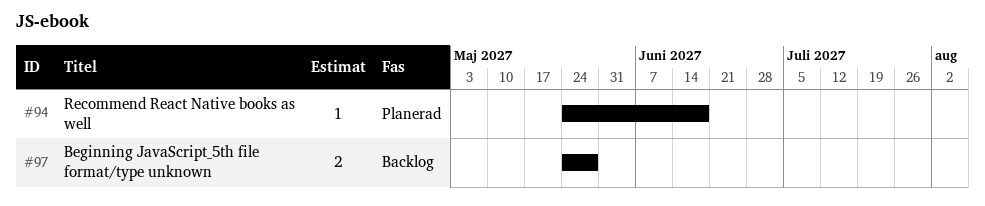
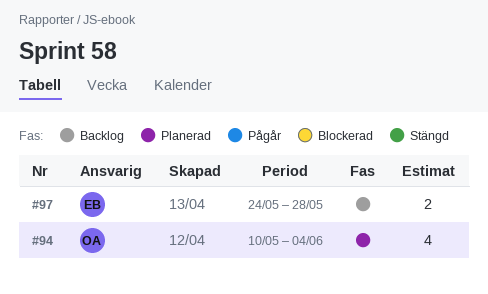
#94, estimate: 1 -> 4
#94, start: May 24 -> May 10
#94, due: Jun 18 -> Jun 4

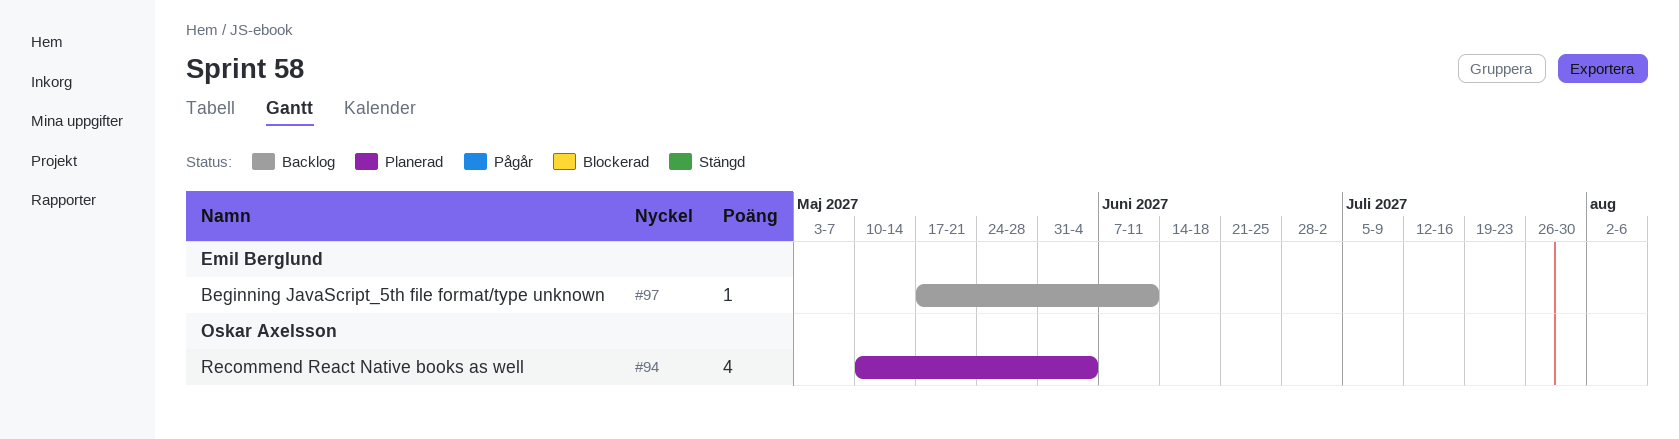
#97, estimate: 2 -> 1
#97, start: May 24 -> May 17
#97, due: May 28 -> Jun 11

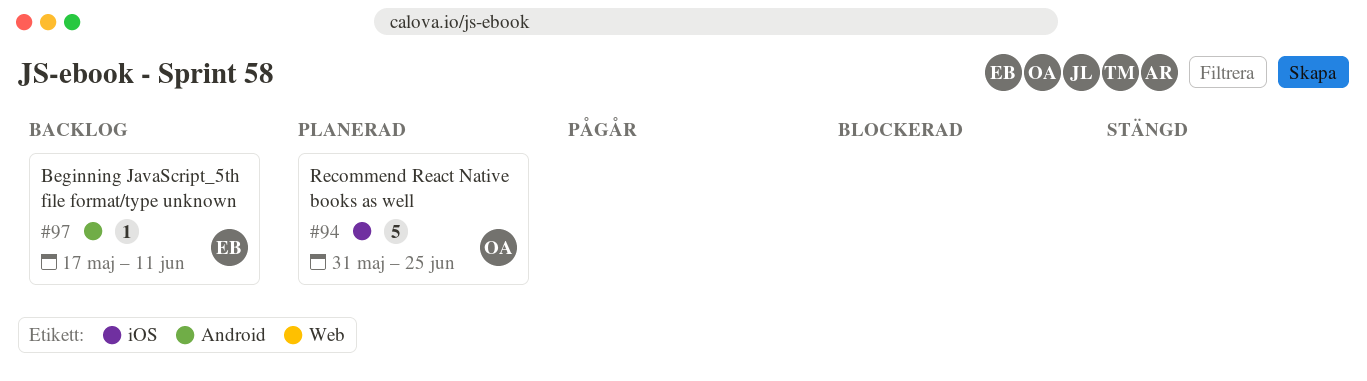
#94, estimate: 4 -> 5
#94, start: May 10 -> May 31
#94, due: Jun 4 -> Jun 25

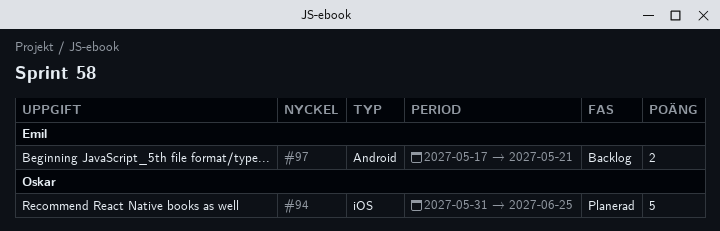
#97, estimate: 1 -> 2
#97, due: Jun 11 -> May 21

